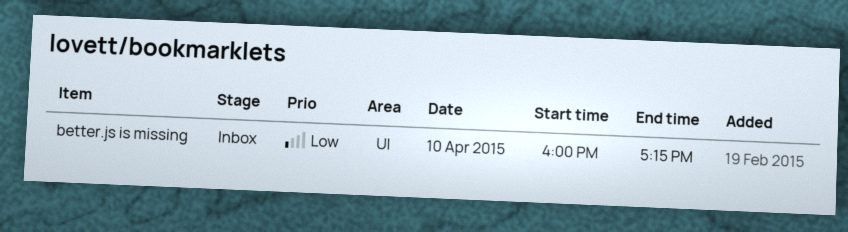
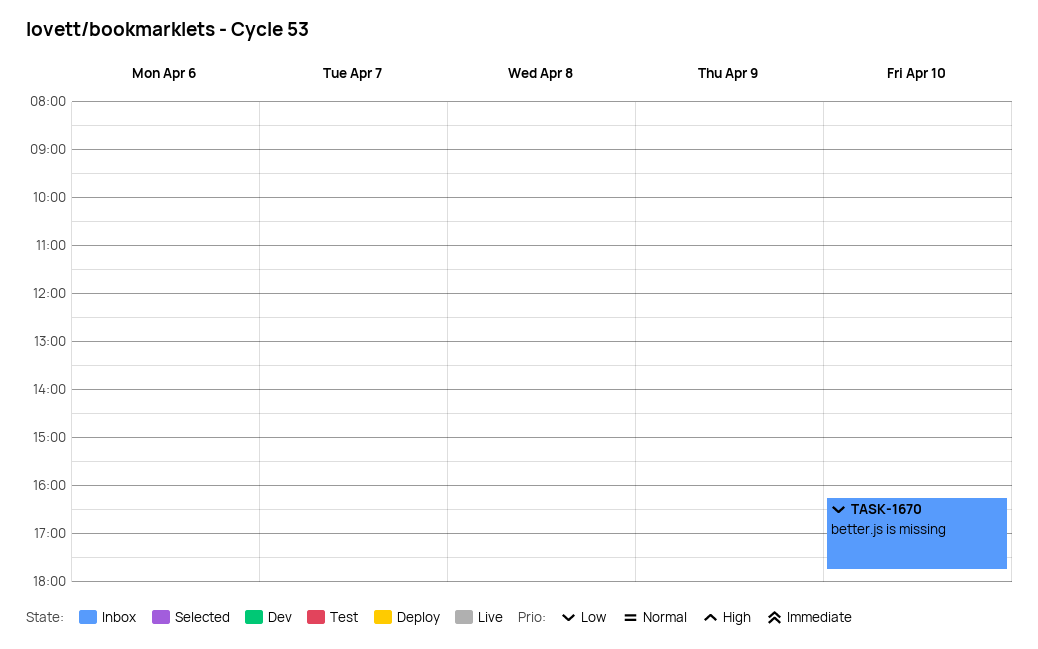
better.js is missing, begins: 16:00 -> 16:15
better.js is missing, ends: 17:15 -> 17:45

